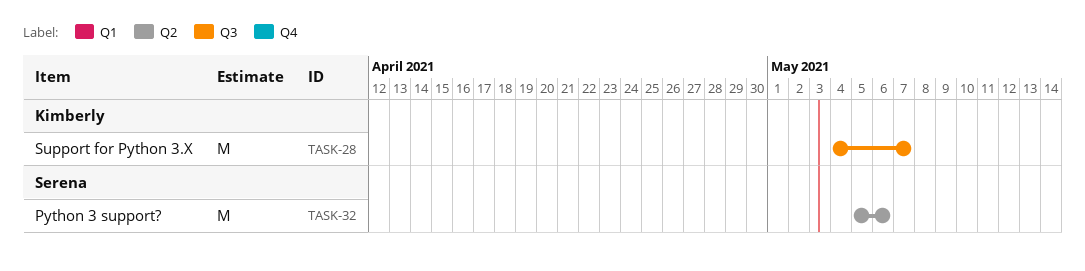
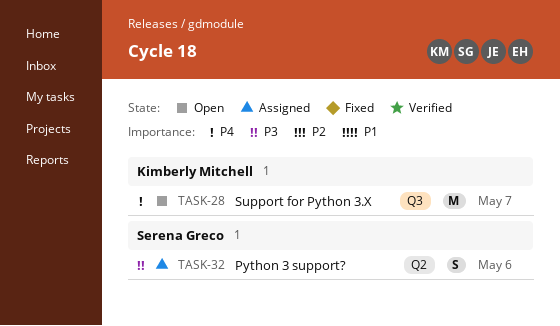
TASK-32, estimate: M -> S

